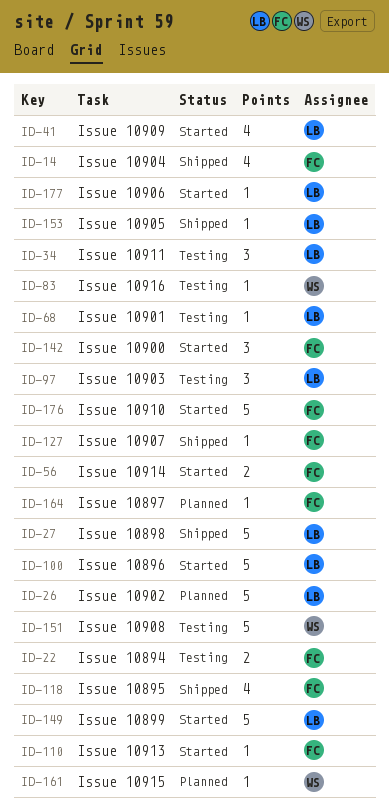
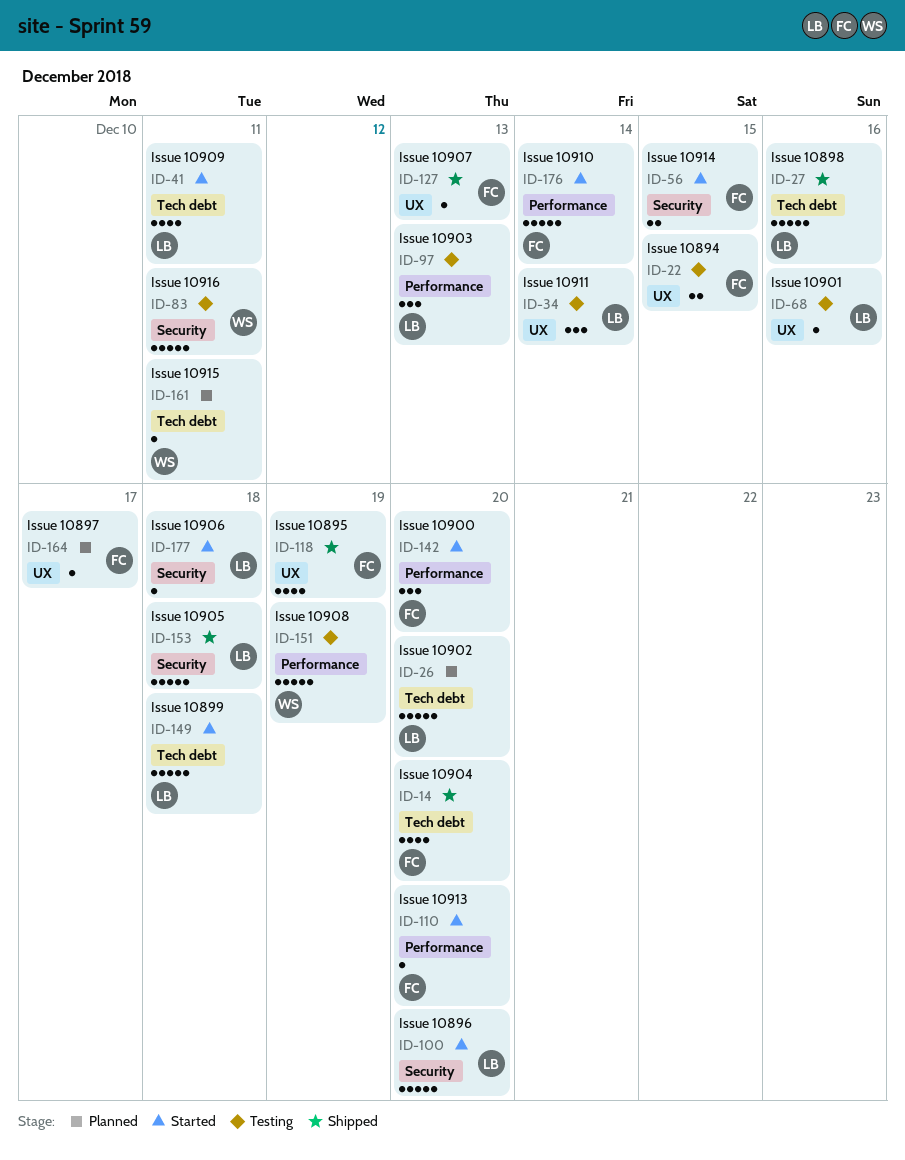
ID-83, estimate: 1 -> 5
ID-153, estimate: 1 -> 5

